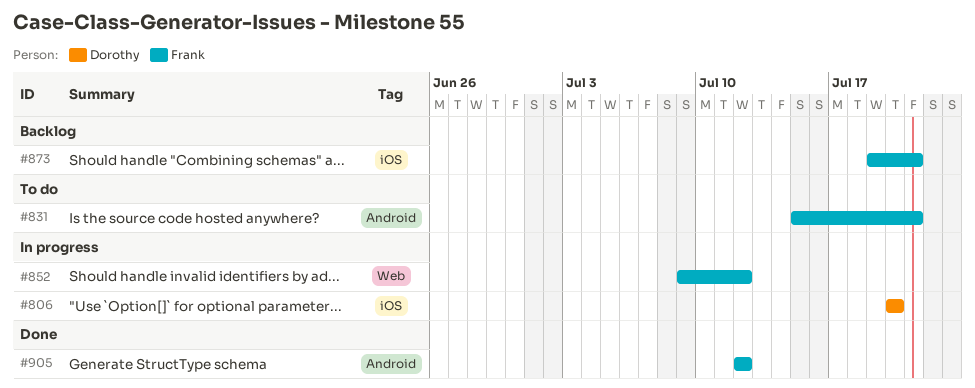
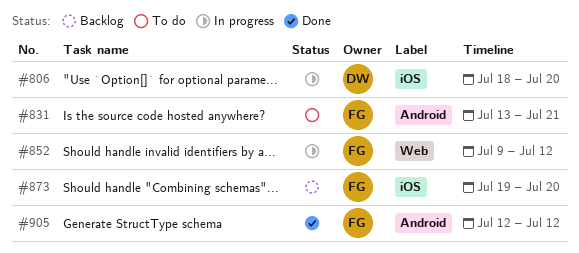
#806, start: Jul 20 -> Jul 18
#831, start: Jul 15 -> Jul 13
#873, due: Jul 21 -> Jul 20

